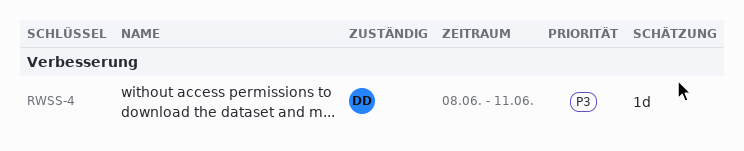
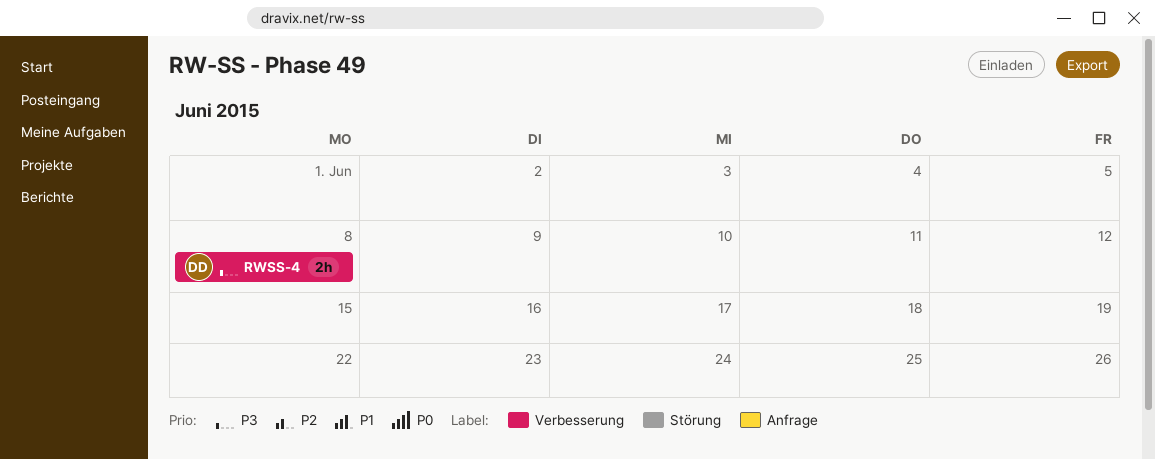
RWSS-4, estimate: 1d -> 2h
RWSS-4, due: Jun 11 -> Jun 8

